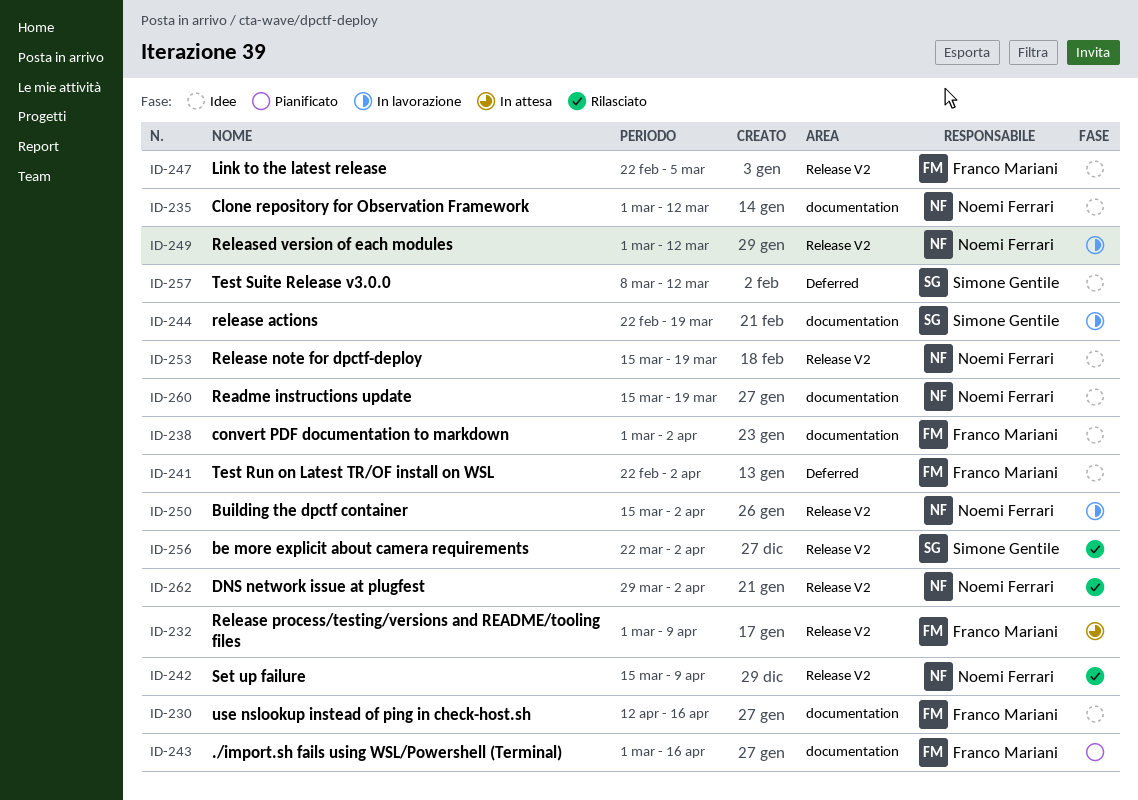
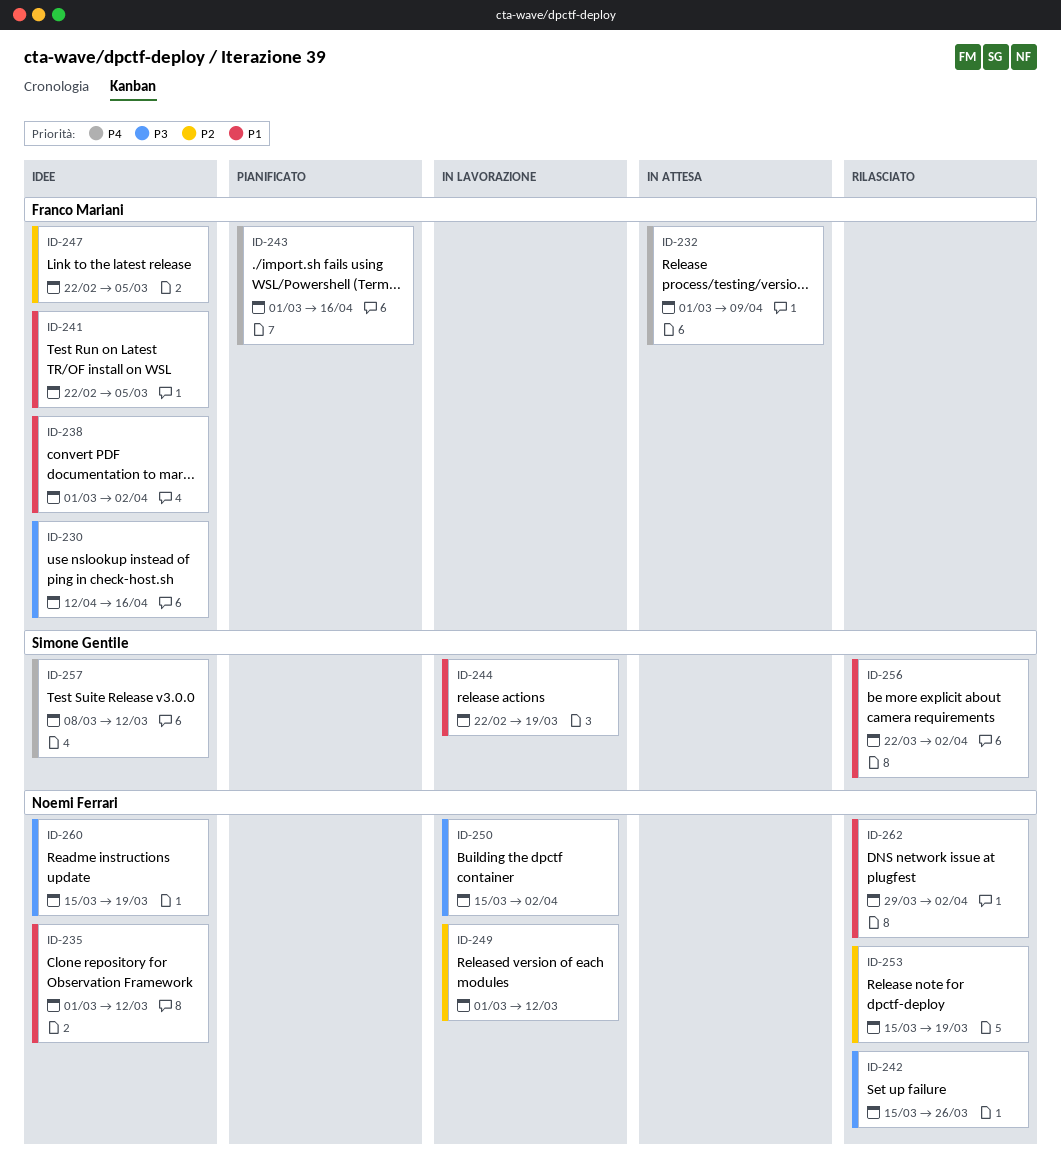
ID-241, due: Apr 2 -> Mar 5
ID-242, due: Apr 9 -> Mar 26
ID-253, status: Idee -> Rilasciato

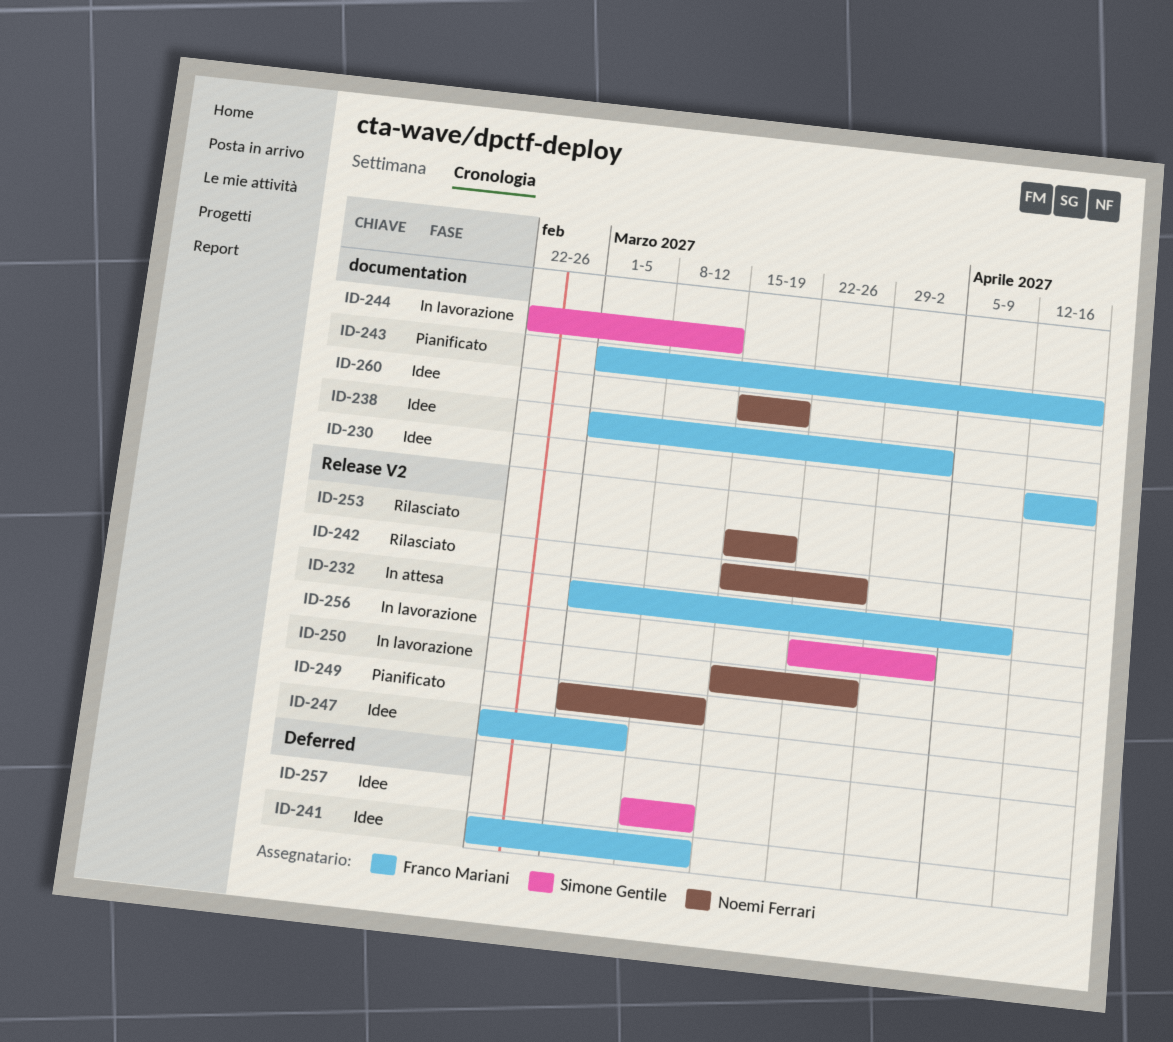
ID-235: present -> none
ID-241, due: Mar 5 -> Mar 12
ID-244, due: Mar 19 -> Mar 12
ID-249, status: In lavorazione -> Pianificato
ID-250, due: Apr 2 -> Mar 26
ID-256, status: Rilasciato -> In lavorazione
ID-262: present -> none

